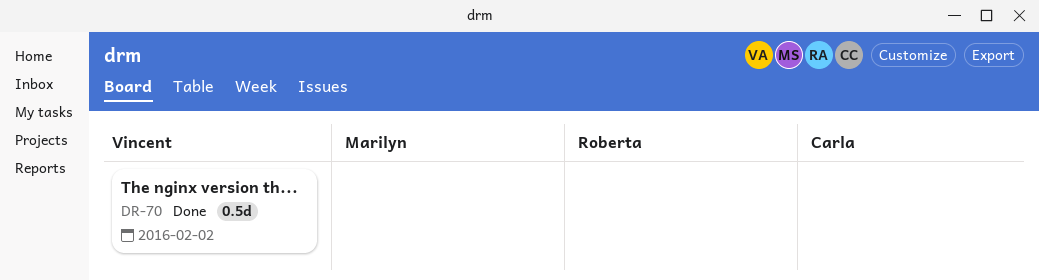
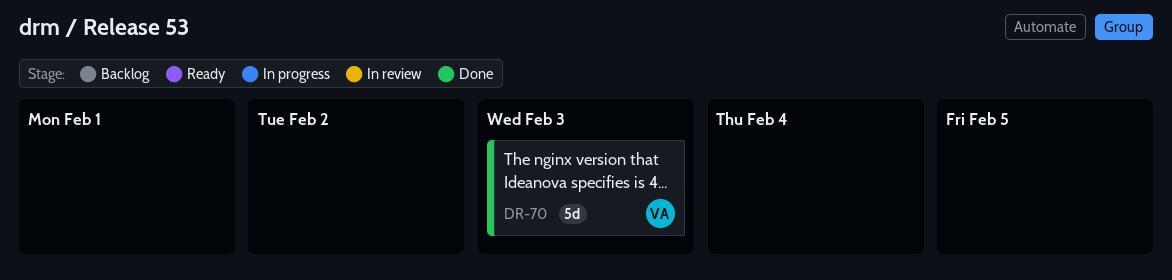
DR-70, estimate: 0.5d -> 5d
DR-70, due: Feb 2 -> Feb 3

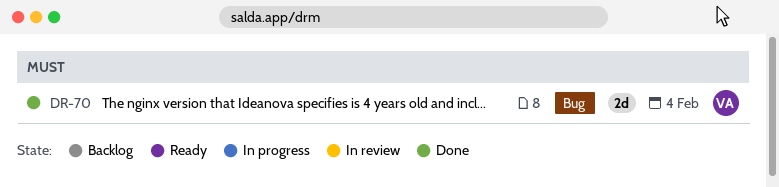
DR-70, estimate: 5d -> 2d
DR-70, due: Feb 3 -> Feb 4

